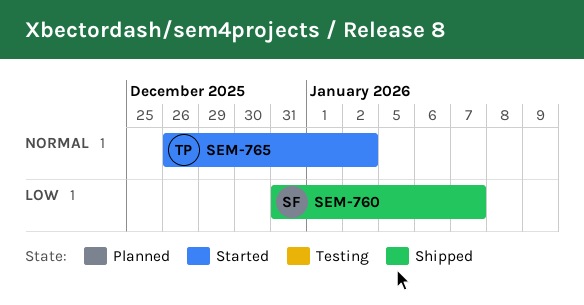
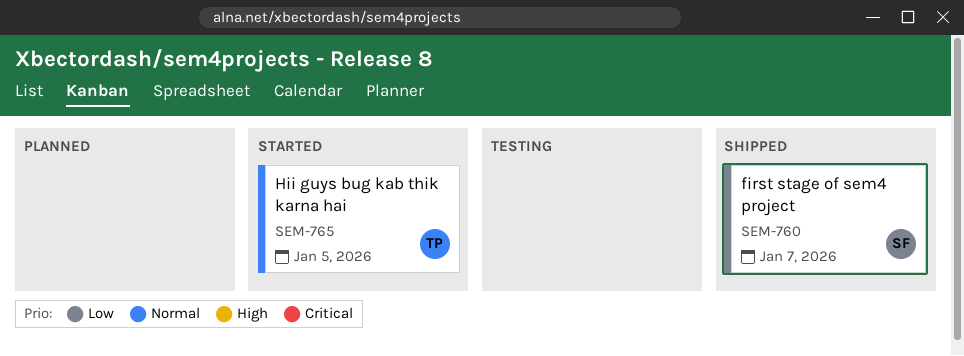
SEM-765, due: Jan 2 -> Jan 5

